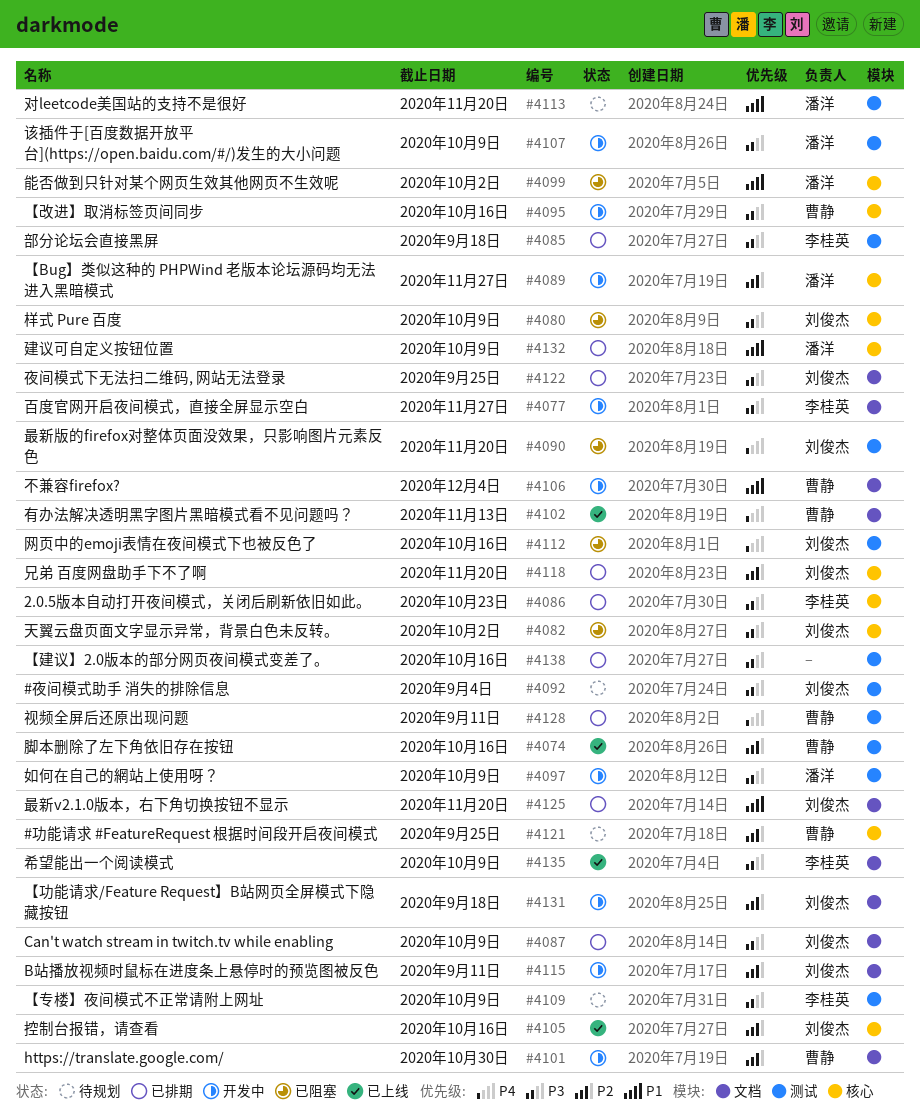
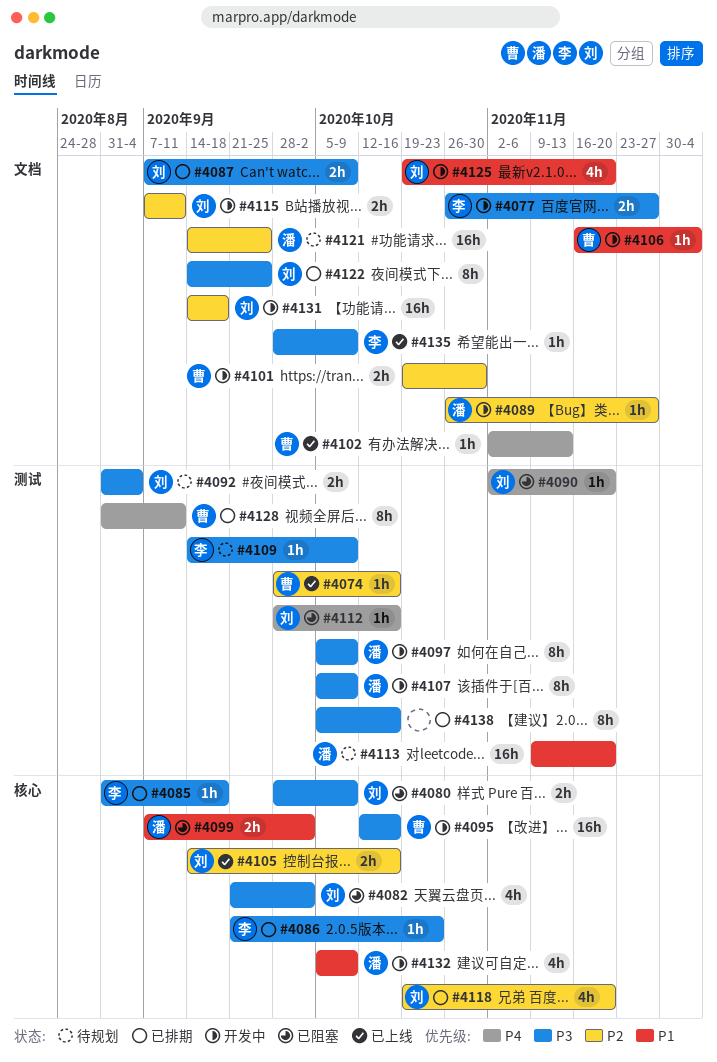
#4085, label: 测试 -> 核心
#4089, label: 核心 -> 文档
#4121, owner: 曹静 -> 潘洋
#4121, label: 核心 -> 文档
#4125, status: 已排期 -> 开发中
#4132, status: 已排期 -> 开发中

